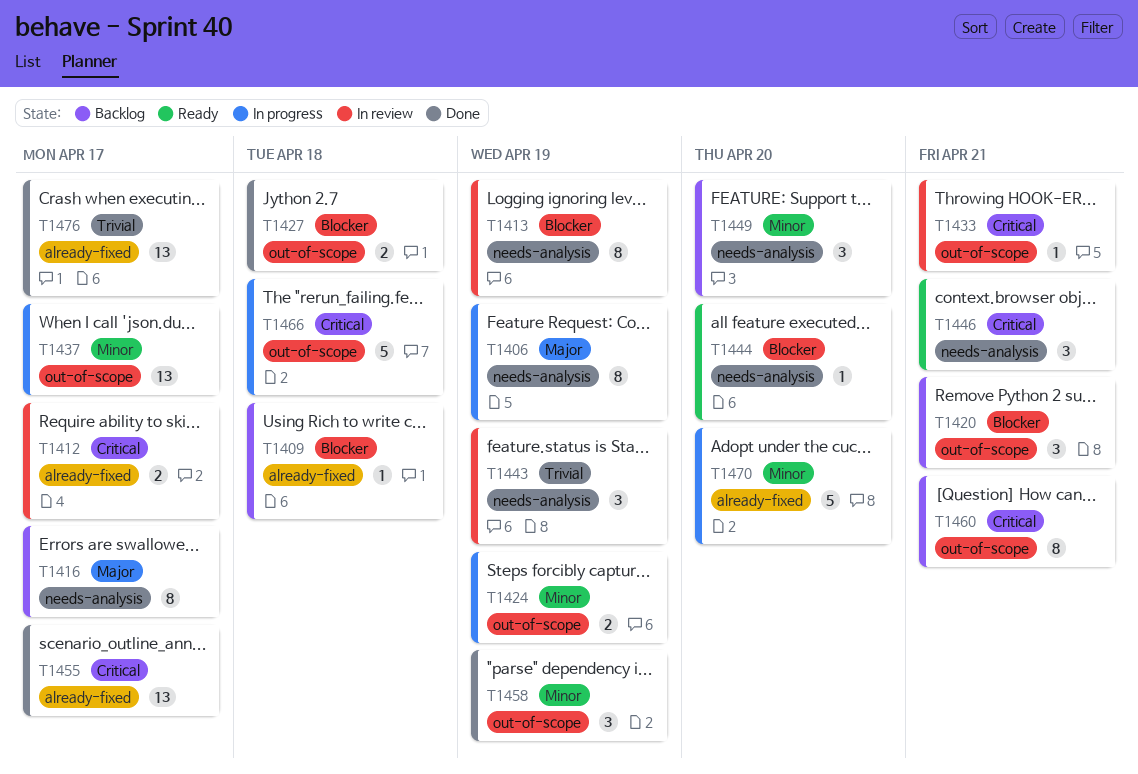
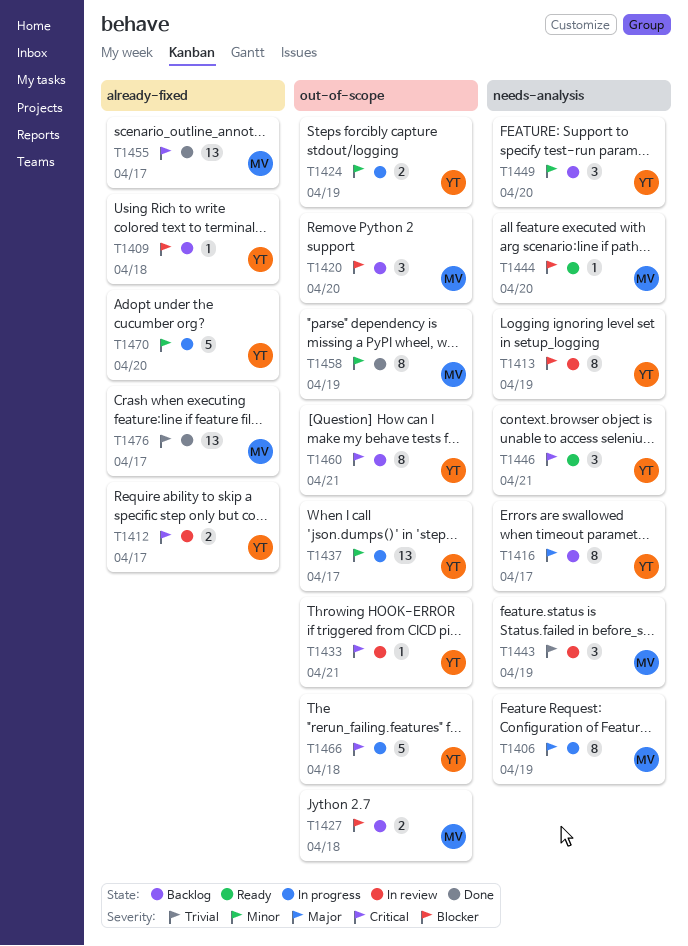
T1420, due: Apr 21 -> Apr 20
T1427, status: Done -> Backlog
T1458, estimate: 3 -> 8

